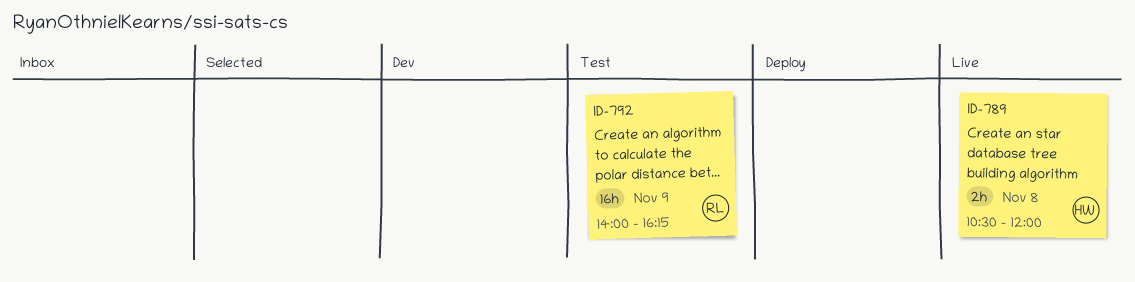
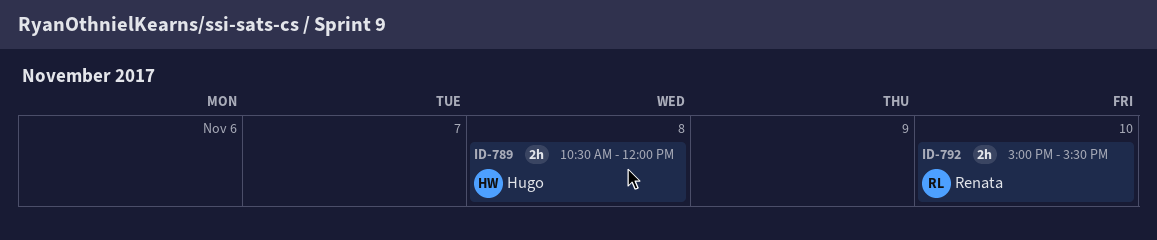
ID-792, estimate: 16h -> 2h
ID-792, day: Nov 9 -> Nov 10
ID-792, begins: 14:00 -> 15:00
ID-792, ends: 16:15 -> 15:30

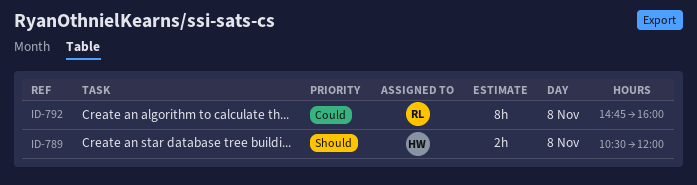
ID-792, estimate: 2h -> 8h
ID-792, day: Nov 10 -> Nov 8
ID-792, begins: 15:00 -> 14:45
ID-792, ends: 15:30 -> 16:00

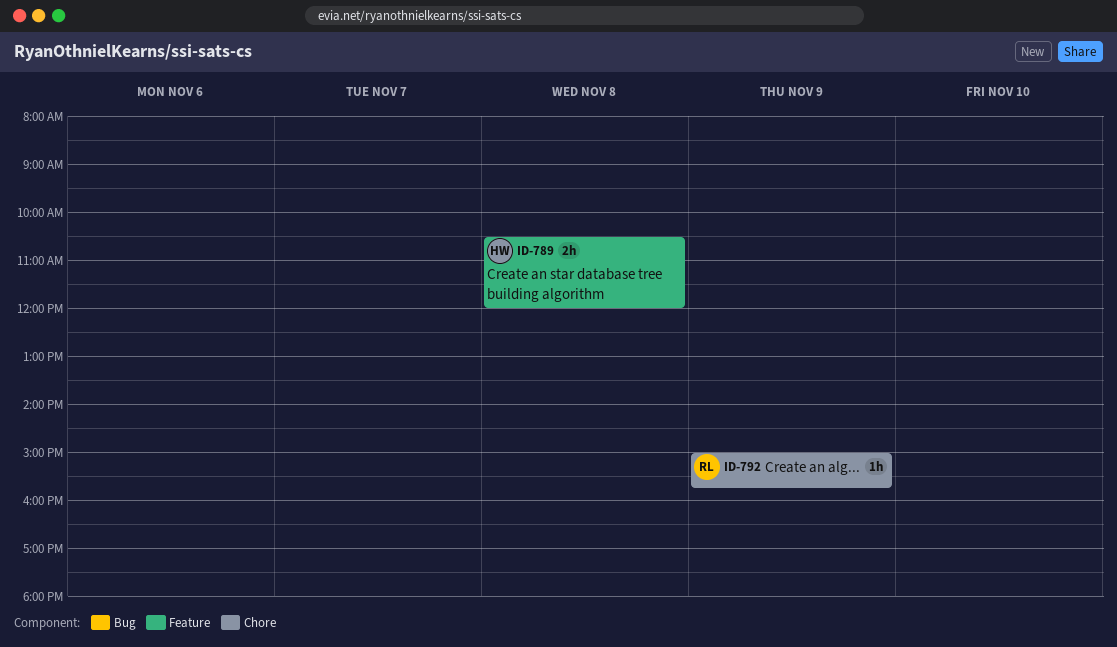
ID-792, estimate: 8h -> 1h
ID-792, day: Nov 8 -> Nov 9
ID-792, begins: 14:45 -> 15:00
ID-792, ends: 16:00 -> 15:45

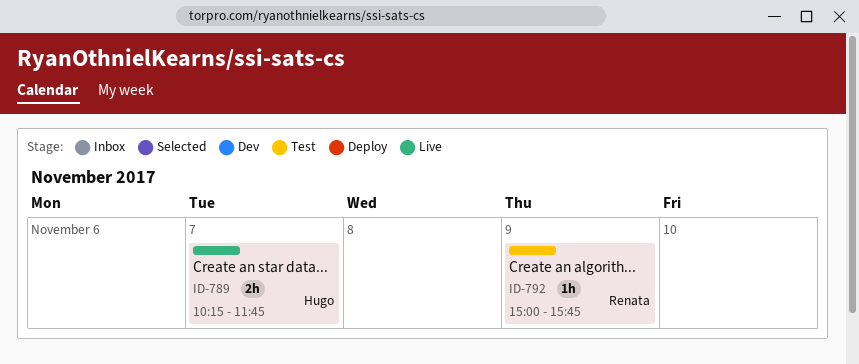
ID-789, day: Nov 8 -> Nov 7
ID-789, begins: 10:30 -> 10:15
ID-789, ends: 12:00 -> 11:45

